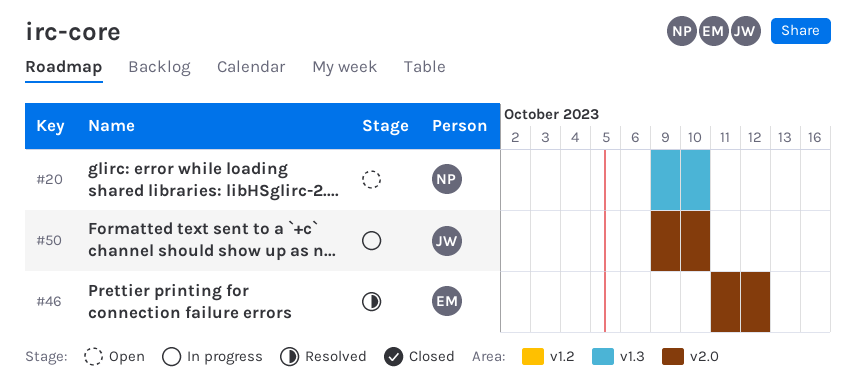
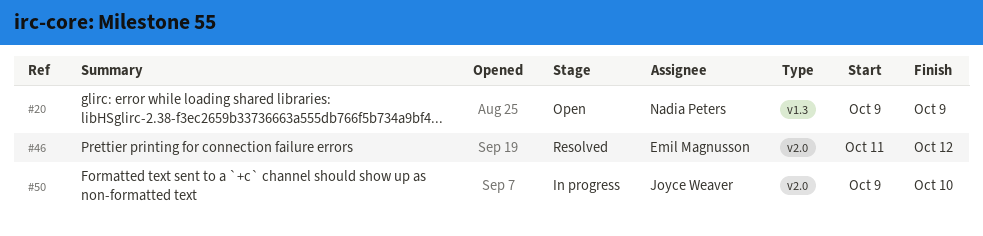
#20, due: Oct 10 -> Oct 9

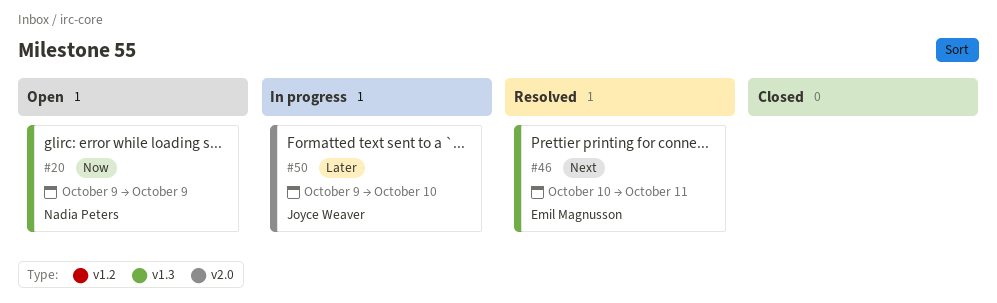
#46, label: v2.0 -> v1.3
#46, start: Oct 11 -> Oct 10
#46, due: Oct 12 -> Oct 11

